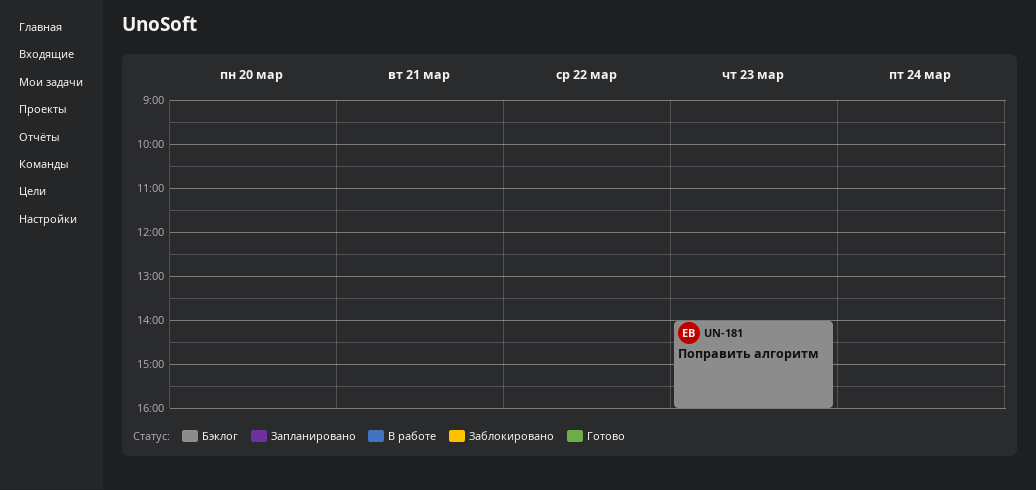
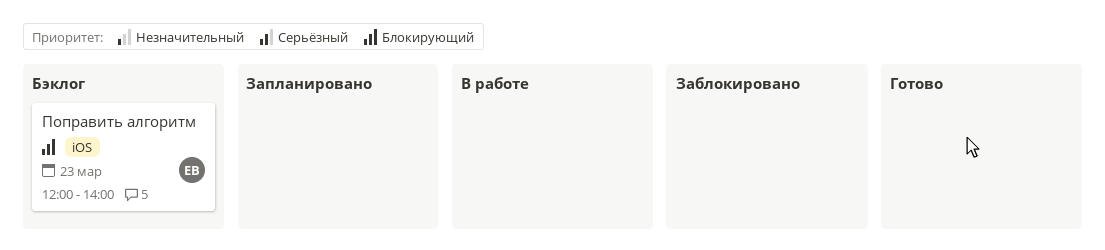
Поправить алгоритм, begins: 14:00 -> 12:00
Поправить алгоритм, ends: 16:00 -> 14:00

